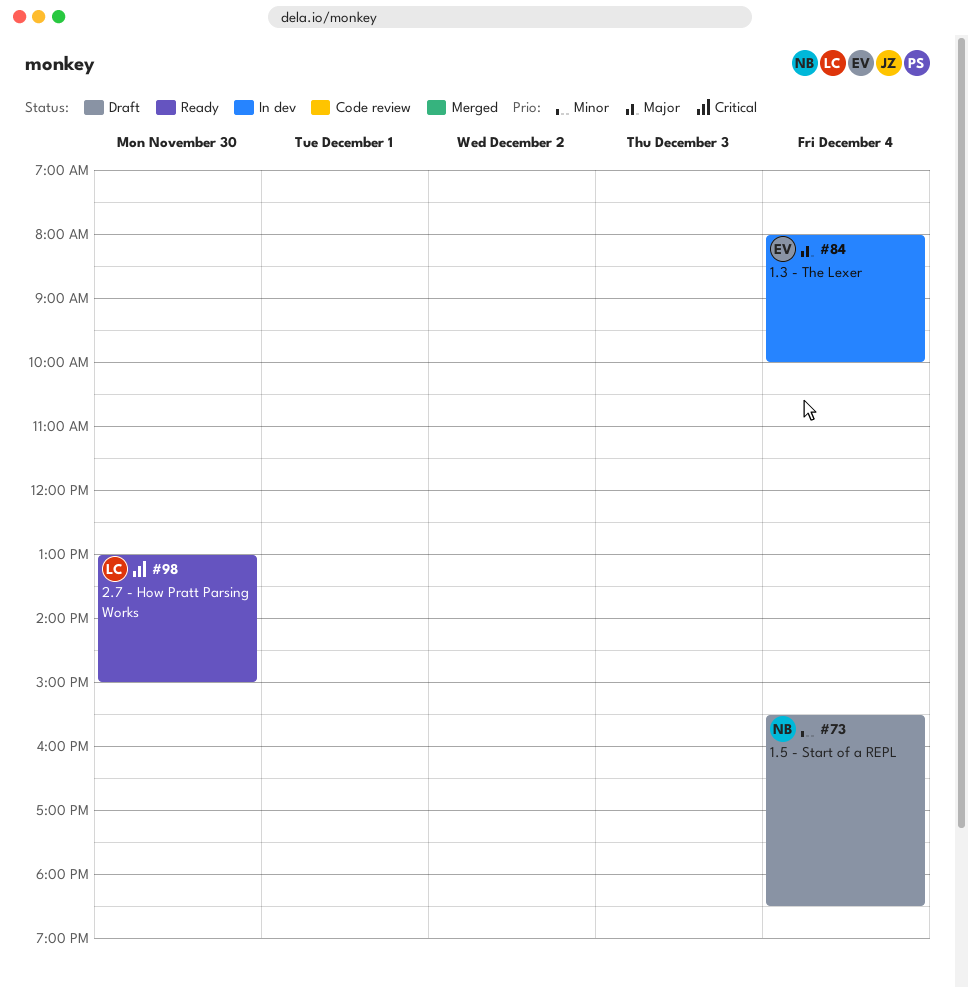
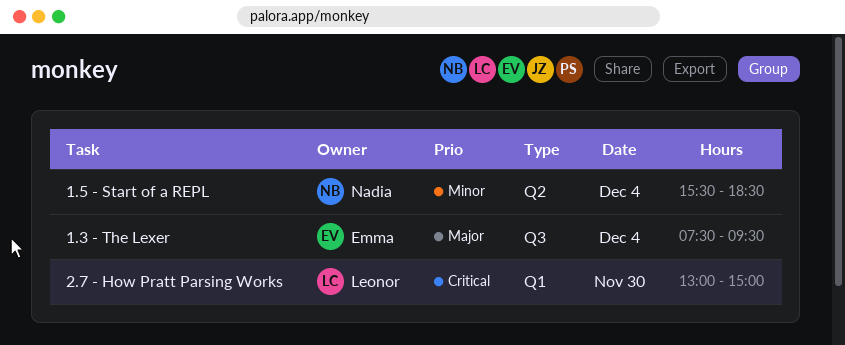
1.3 - The Lexer, begins: 08:00 -> 07:30
1.3 - The Lexer, ends: 10:00 -> 09:30

